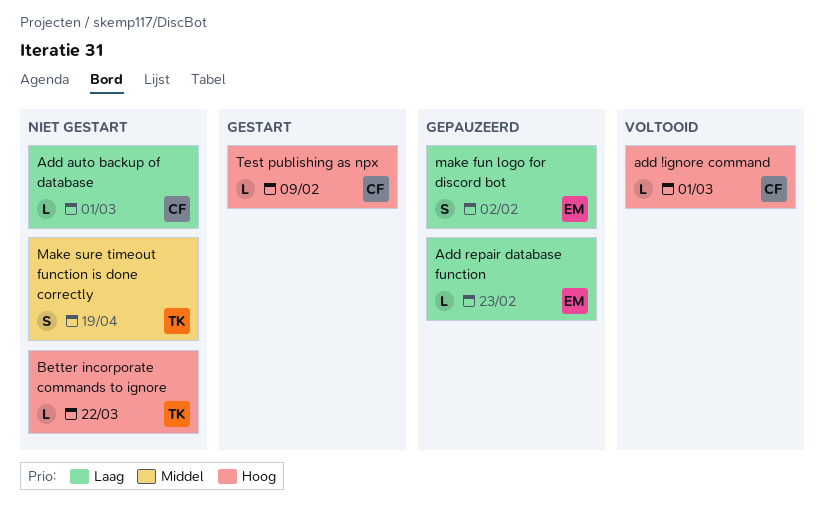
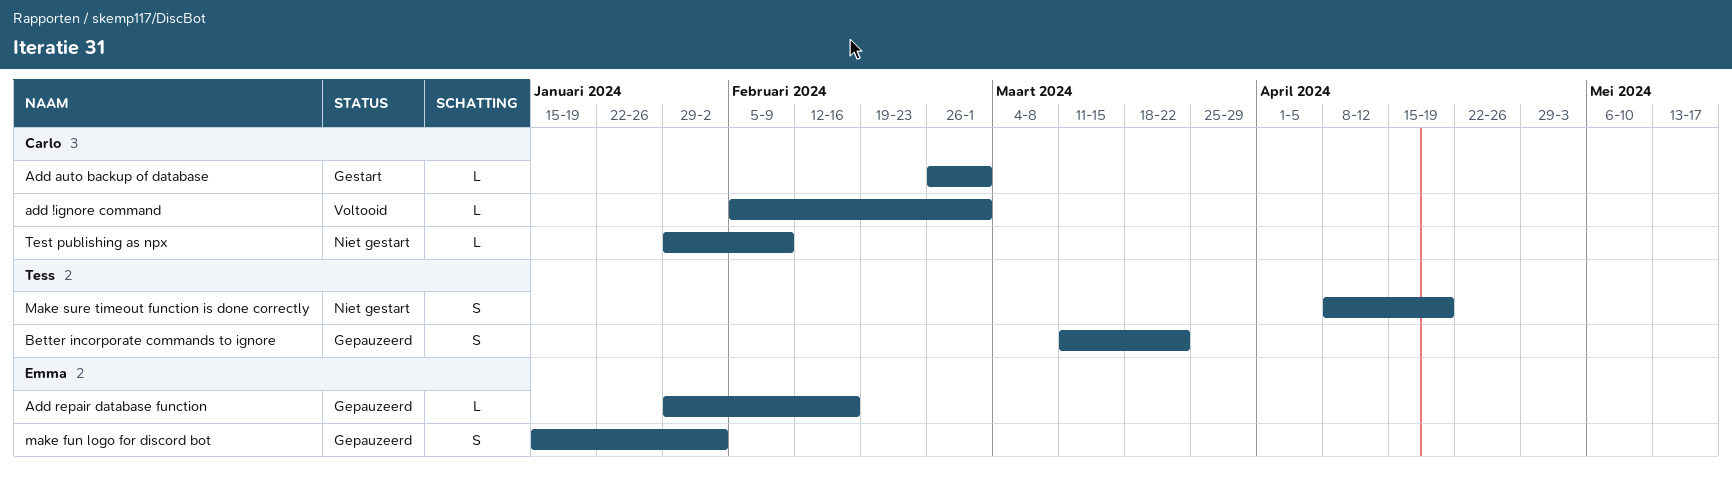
Add auto backup of database, status: Niet gestart -> Gestart
Add repair database function, due: Feb 23 -> Feb 16
Better incorporate commands to ignore, status: Niet gestart -> Gepauzeerd
Better incorporate commands to ignore, estimate: L -> S
Test publishing as npx, status: Gestart -> Niet gestart

